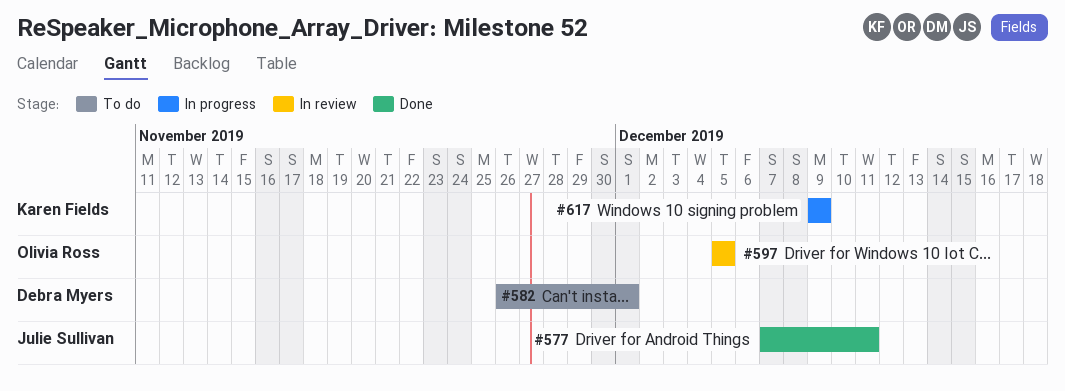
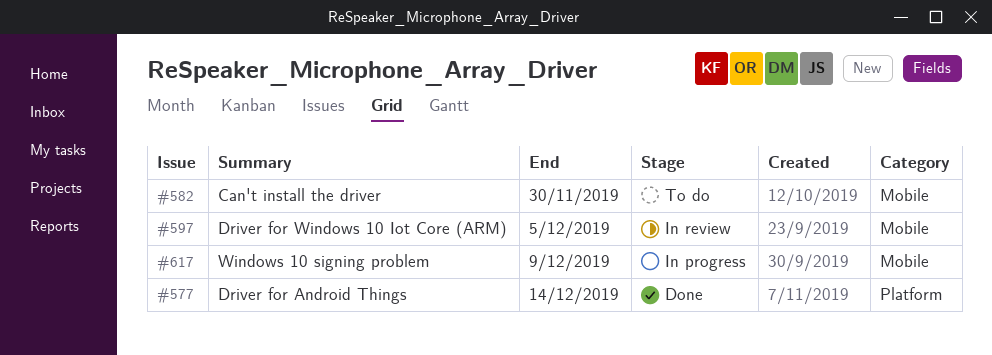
#577, due: Dec 11 -> Dec 14
#582, due: Dec 1 -> Nov 30

